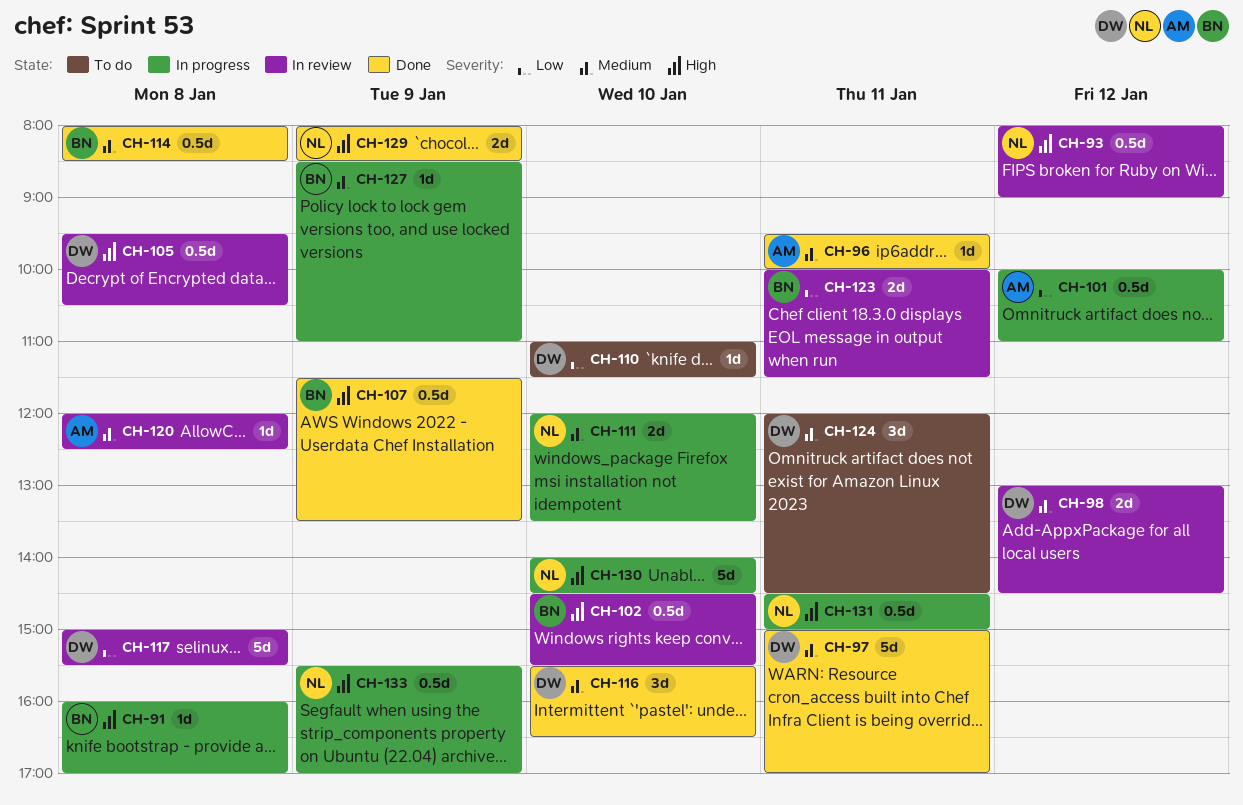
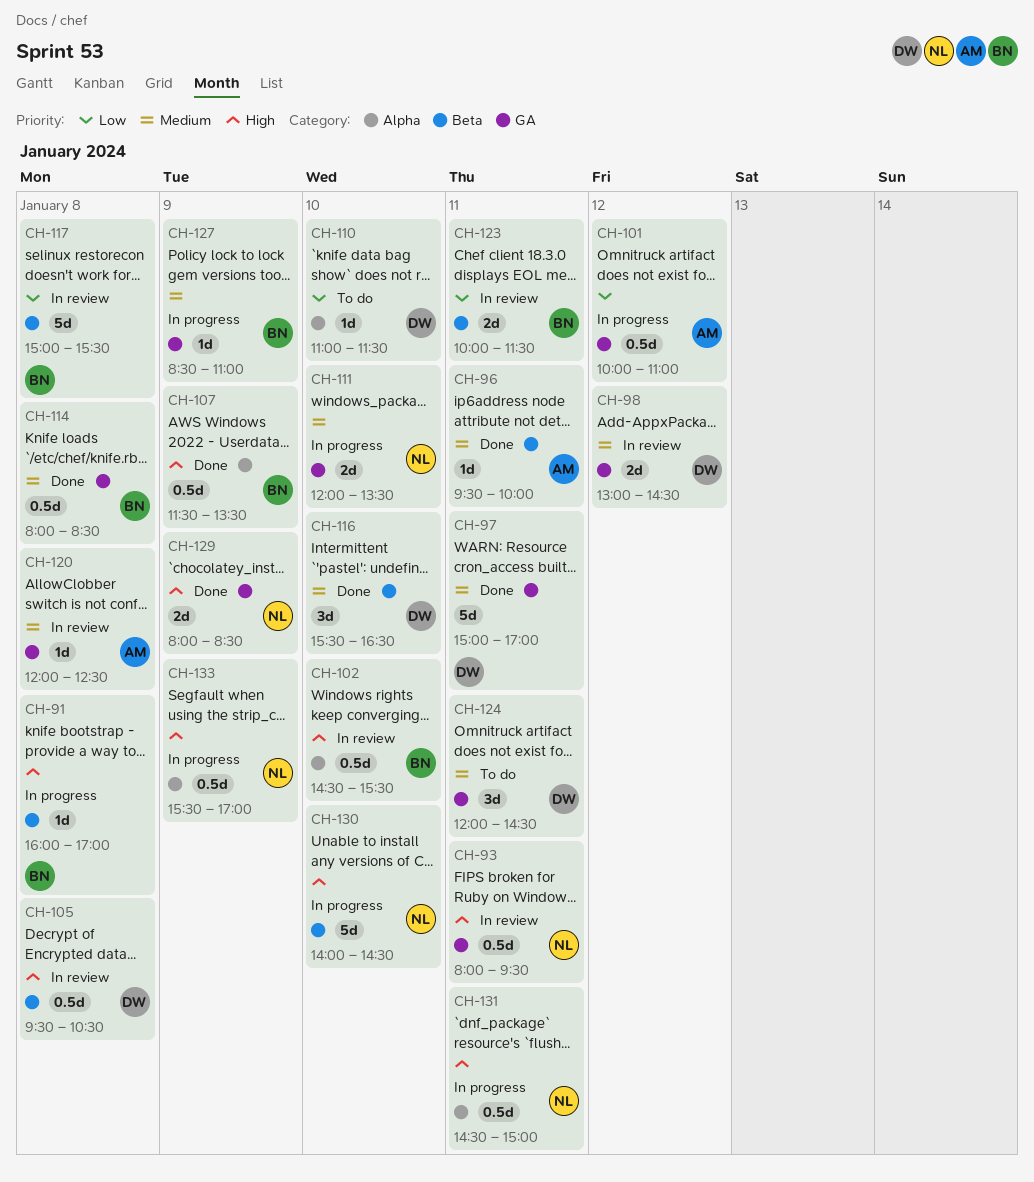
CH-93, day: Jan 12 -> Jan 11
CH-93, ends: 09:00 -> 09:30
CH-117, owner: DW -> BN

